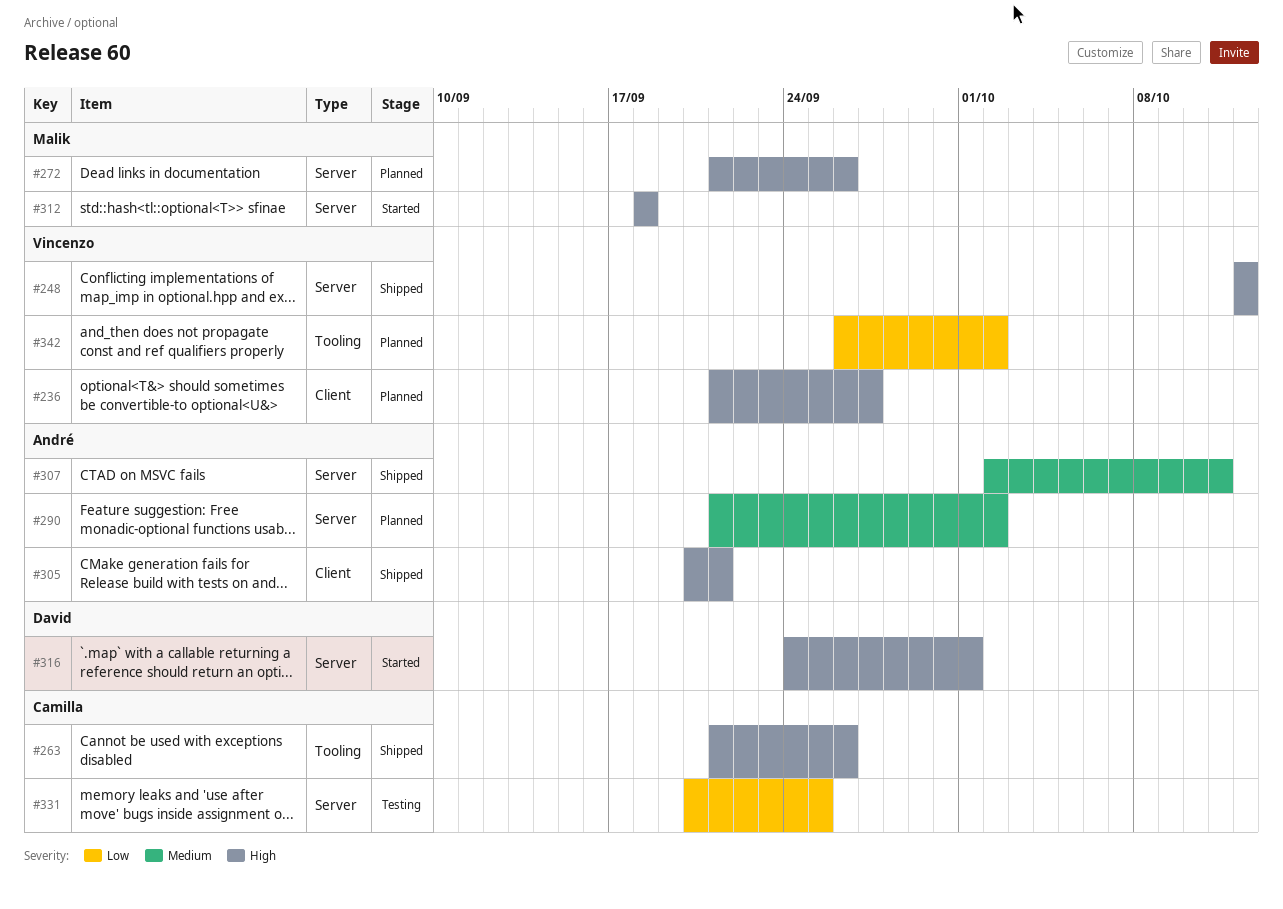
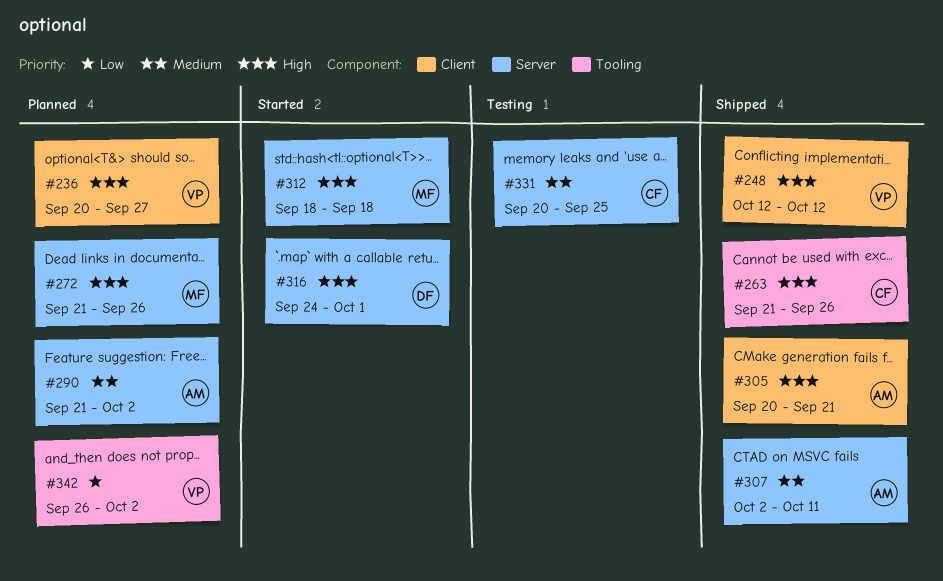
#236, start: Sep 21 -> Sep 20
#248, label: Server -> Client
#331, priority: Low -> Medium

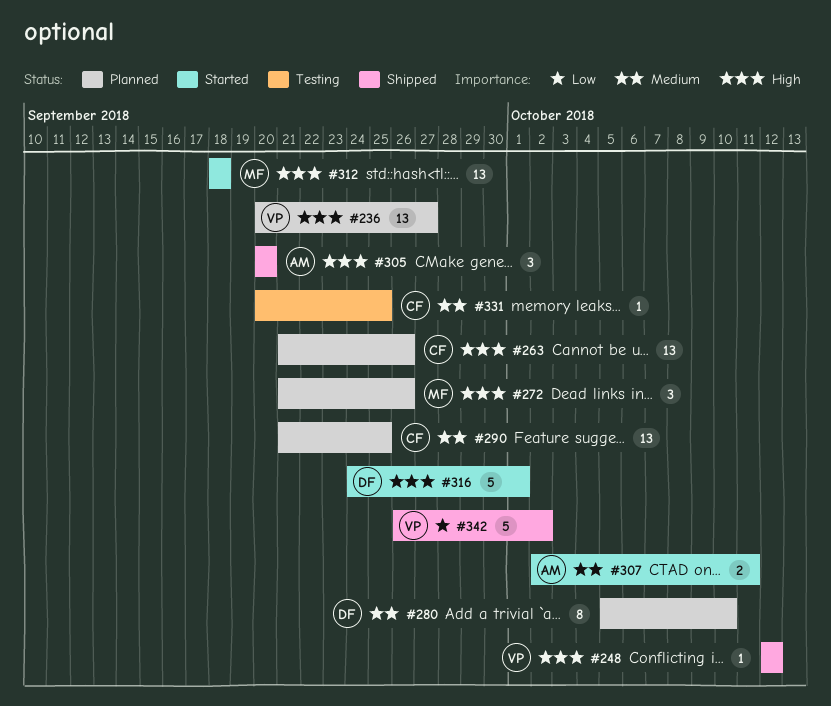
#263, status: Shipped -> Planned
#280: none -> present
#290, owner: AM -> CF
#290, due: Oct 2 -> Sep 25
#305, due: Sep 21 -> Sep 20
#307, status: Shipped -> Started
#342, status: Planned -> Shipped

